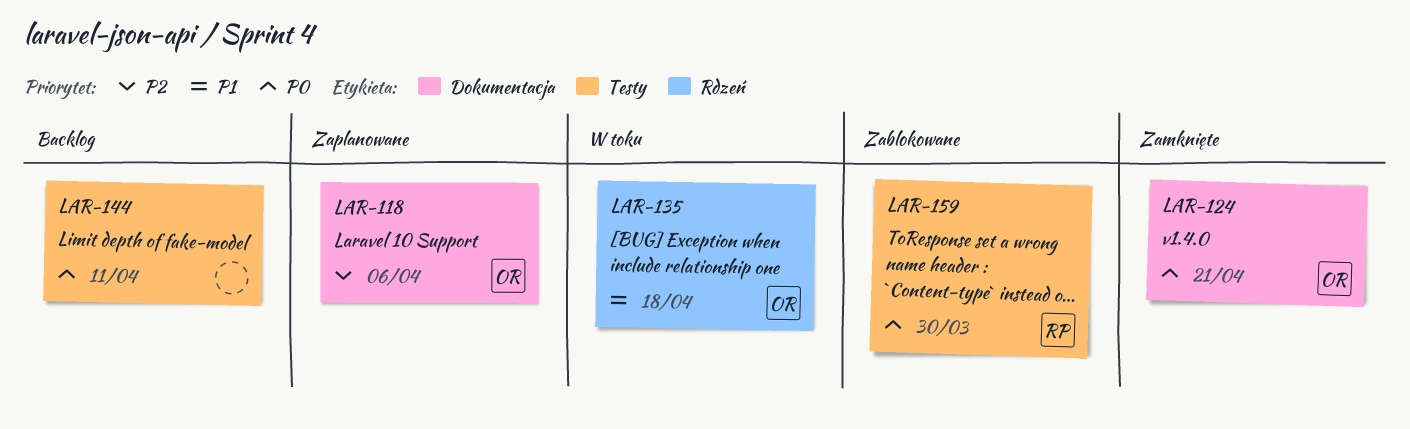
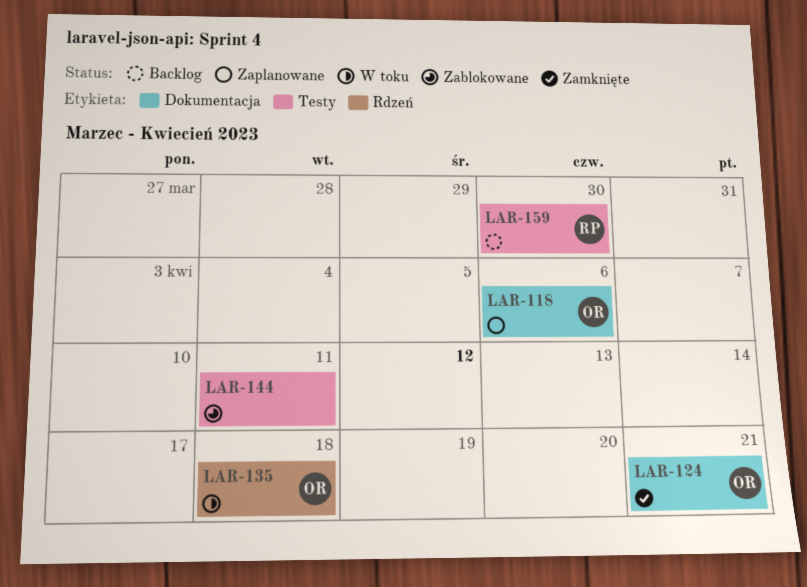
LAR-144, status: Backlog -> Zablokowane
LAR-159, status: Zablokowane -> Backlog

